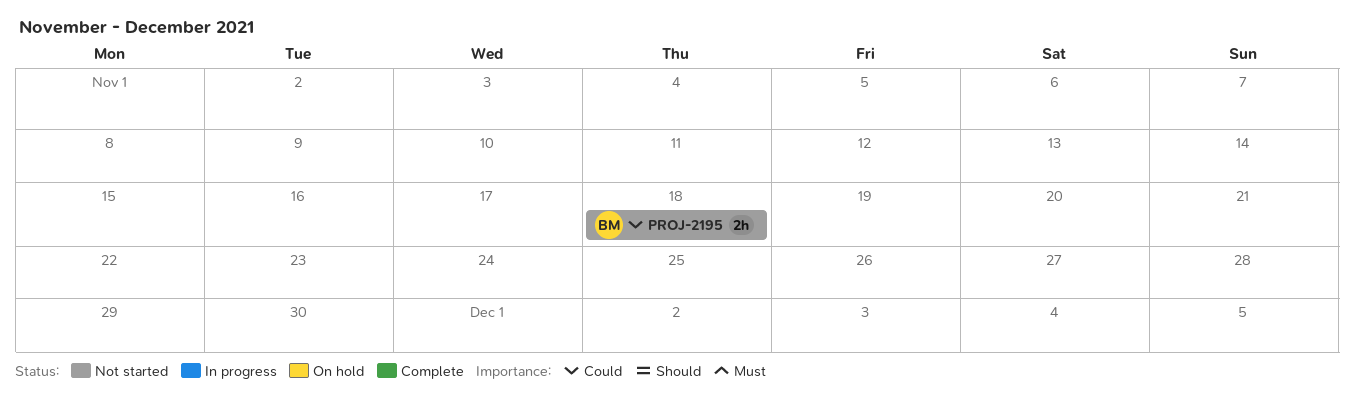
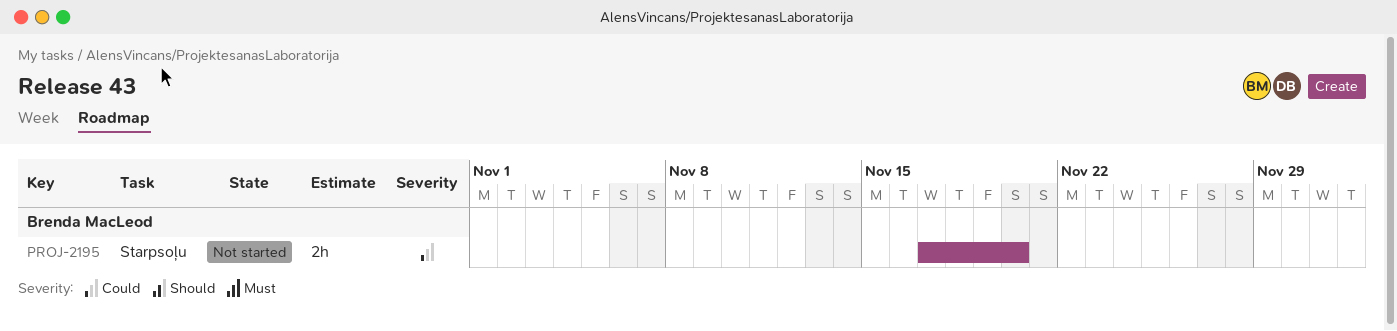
PROJ-2195, start: Nov 18 -> Nov 17
PROJ-2195, due: Nov 18 -> Nov 20

